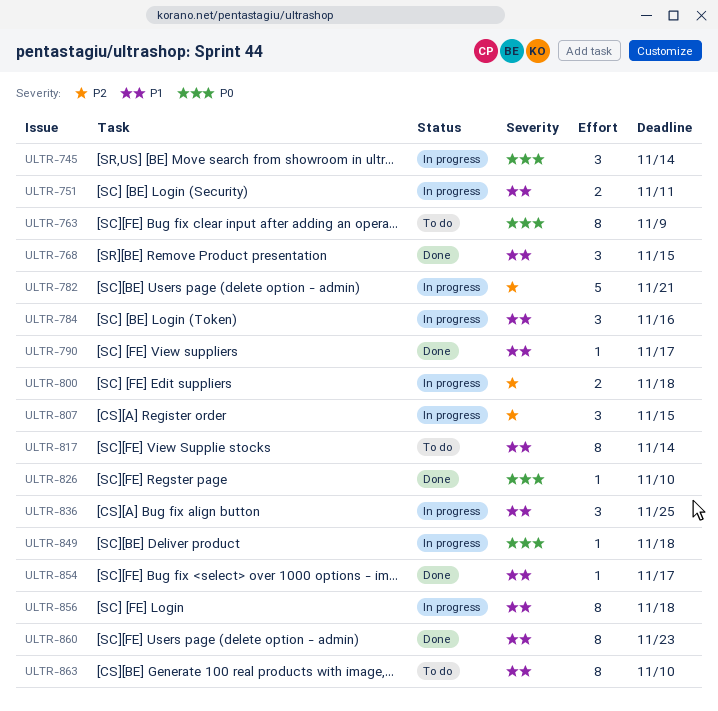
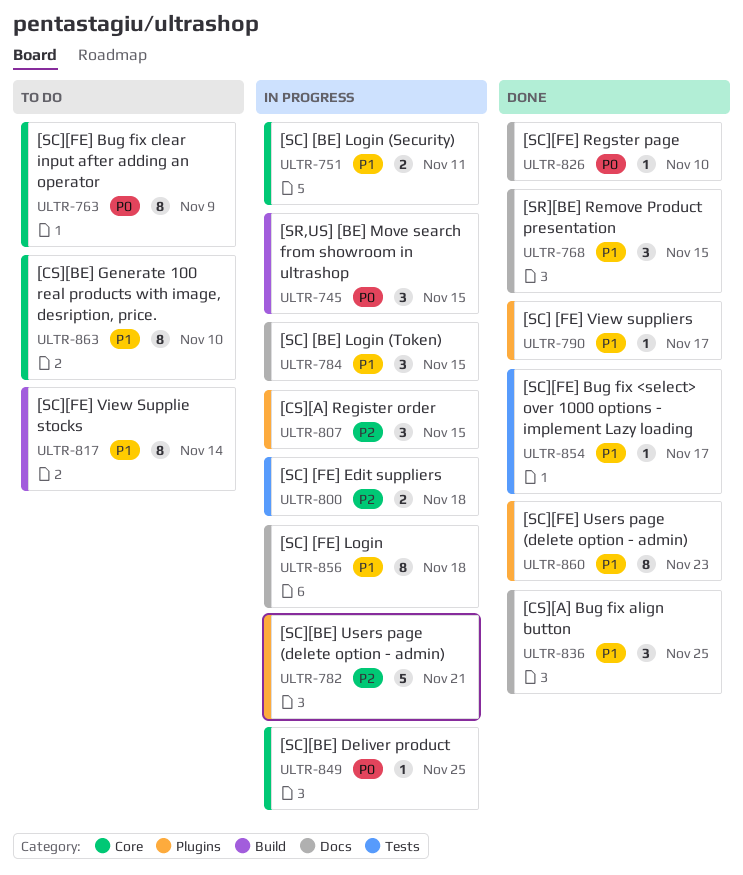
ULTR-745, due: Nov 14 -> Nov 15
ULTR-784, due: Nov 16 -> Nov 15
ULTR-836, status: In progress -> Done
ULTR-849, due: Nov 18 -> Nov 25

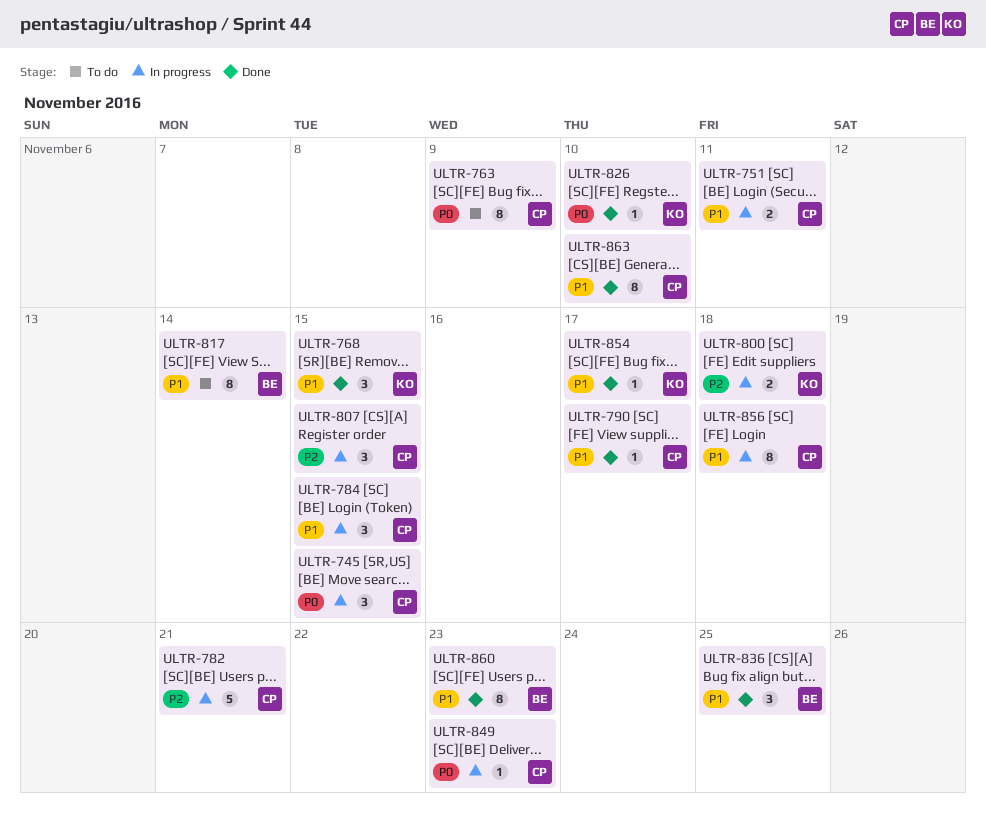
ULTR-849, due: Nov 25 -> Nov 23
ULTR-863, status: To do -> Done

